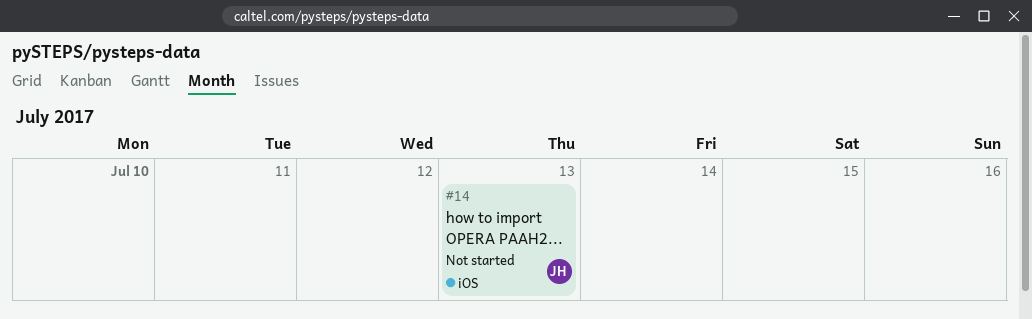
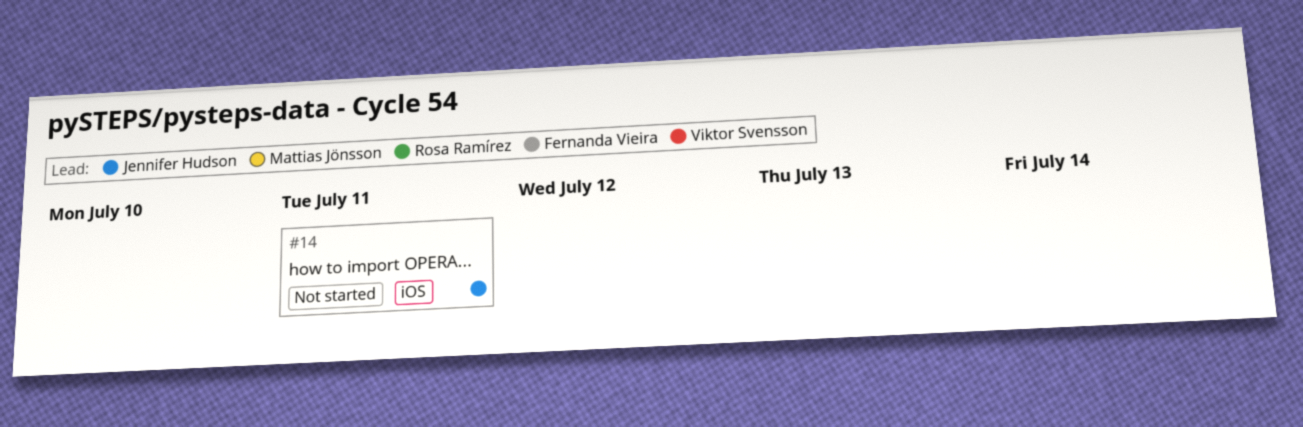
#14, due: Jul 13 -> Jul 11

